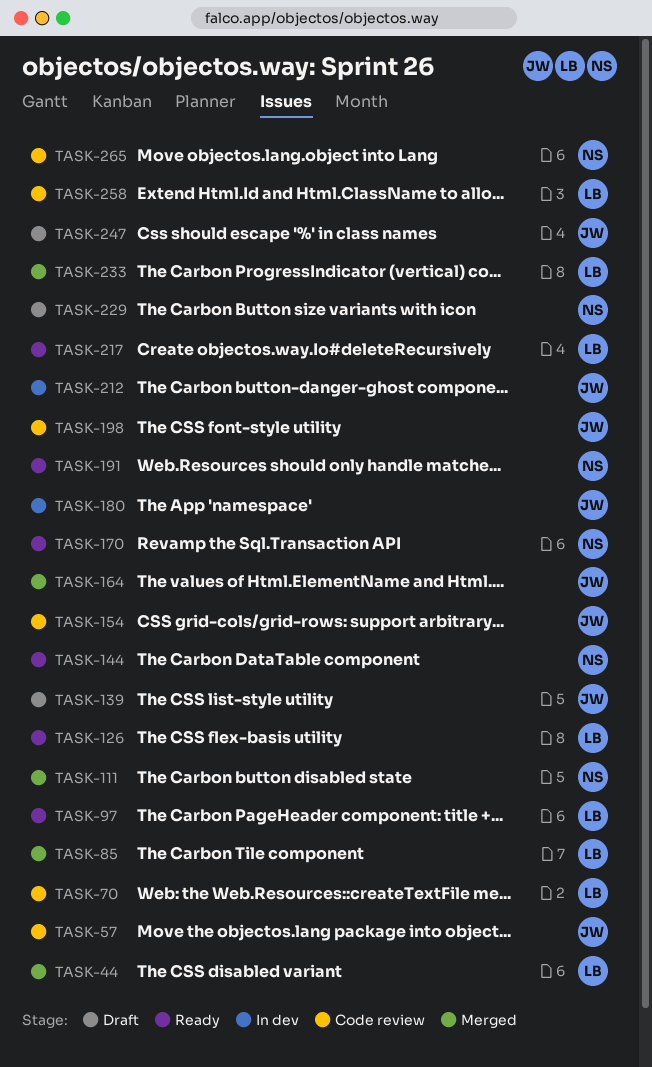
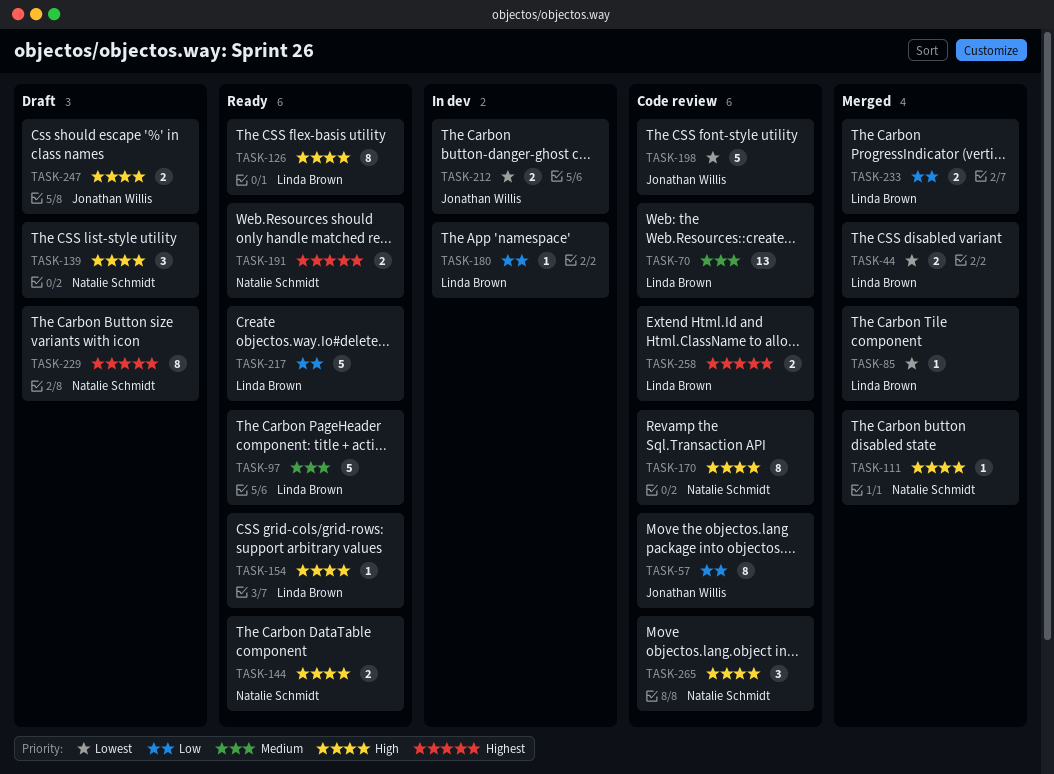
TASK-139, owner: Jonathan Willis -> Natalie Schmidt
TASK-154, status: Code review -> Ready
TASK-154, owner: Jonathan Willis -> Linda Brown
TASK-164: present -> none
TASK-170, status: Ready -> Code review
TASK-180, owner: Jonathan Willis -> Linda Brown

